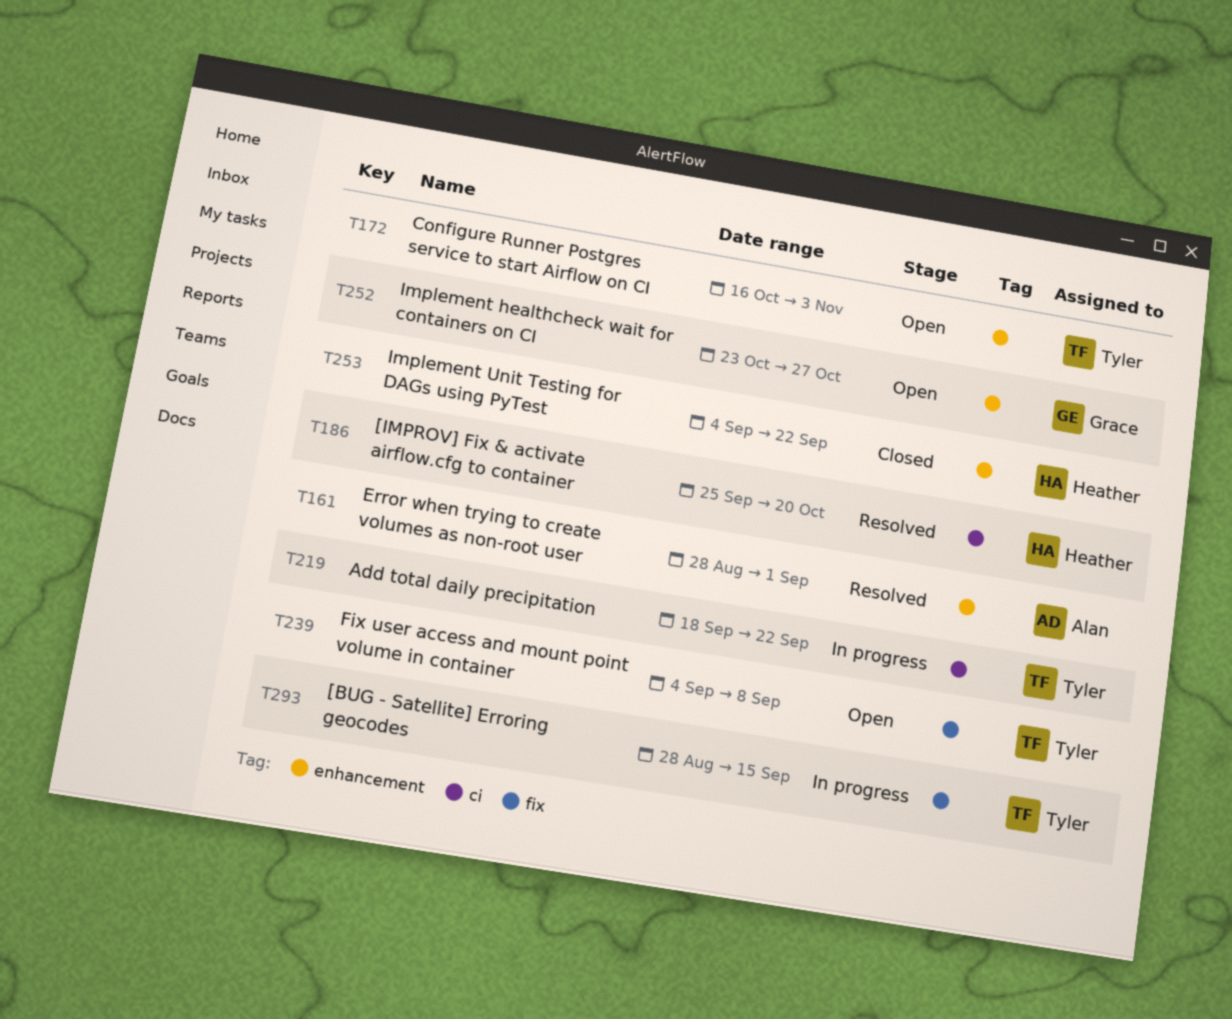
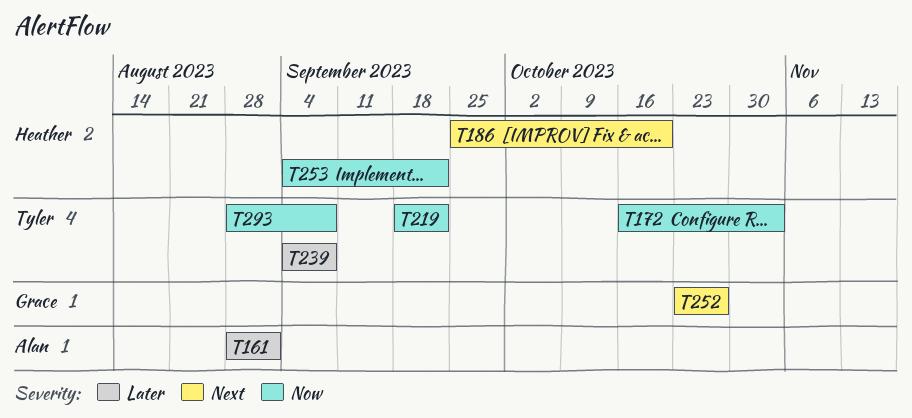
T293, due: Sep 15 -> Sep 8

